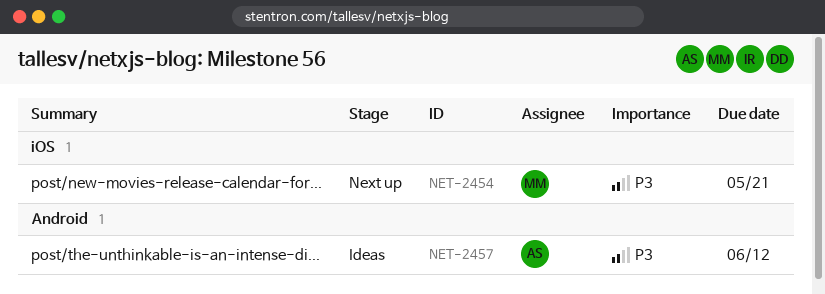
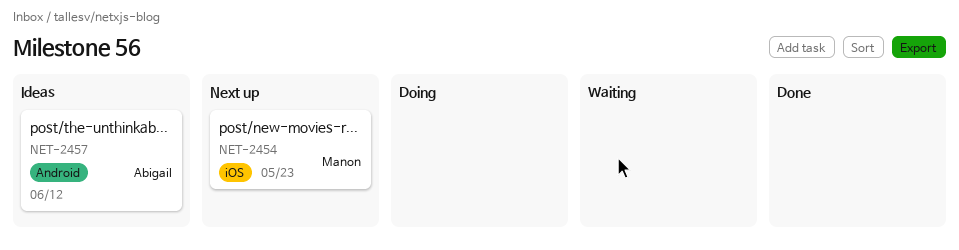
NET-2454, due: May 21 -> May 23

